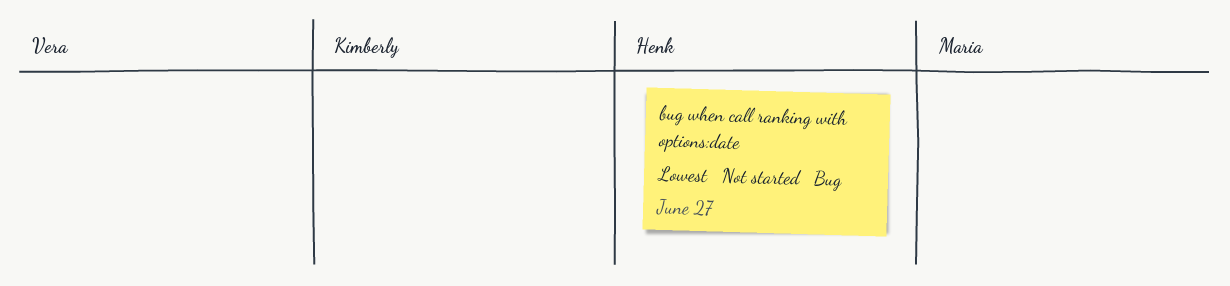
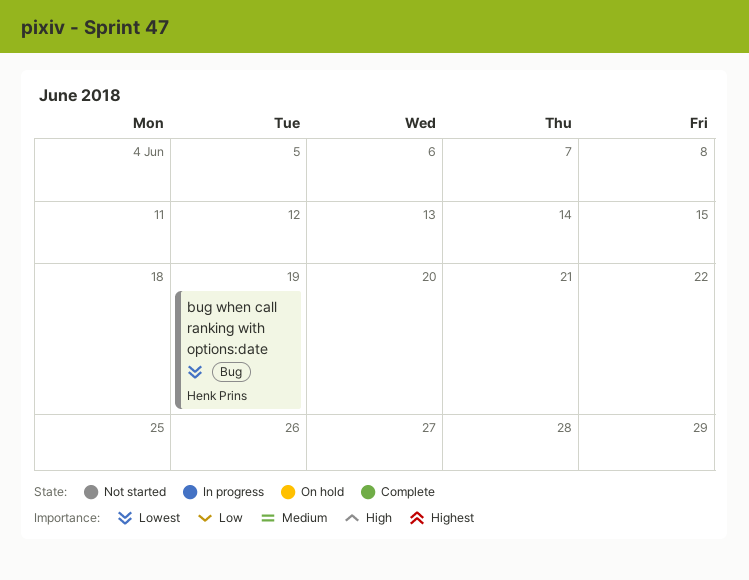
bug when call ranking with options:date, due: Jun 27 -> Jun 19

